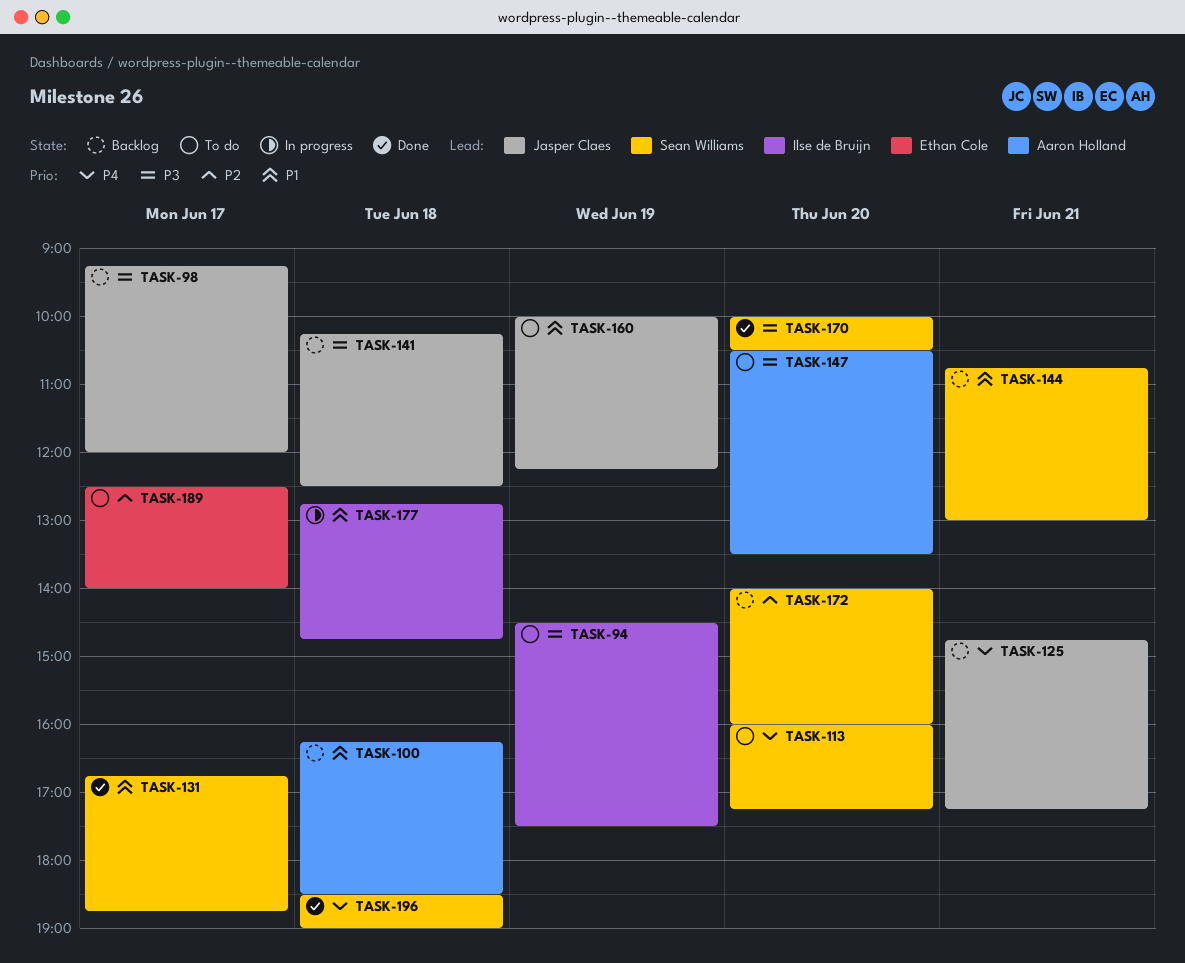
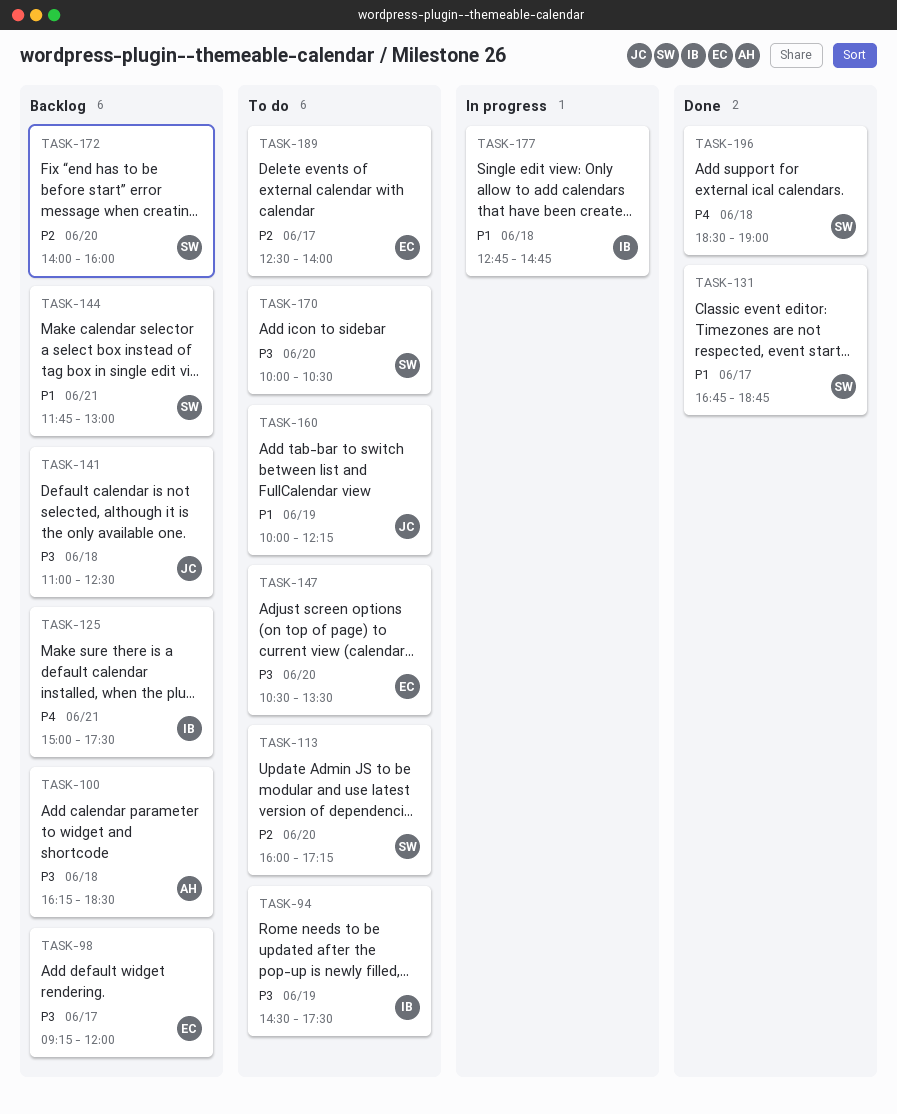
TASK-98, owner: Jasper Claes -> Ethan Cole
TASK-100, priority: P1 -> P3
TASK-113, priority: P4 -> P2
TASK-125, owner: Jasper Claes -> Ilse de Bruijn
TASK-125, begins: 14:45 -> 15:00
TASK-125, ends: 17:15 -> 17:30
TASK-141, begins: 10:15 -> 11:00
TASK-144, begins: 10:45 -> 11:45
TASK-147, owner: Aaron Holland -> Ethan Cole
TASK-170, status: Done -> To do

